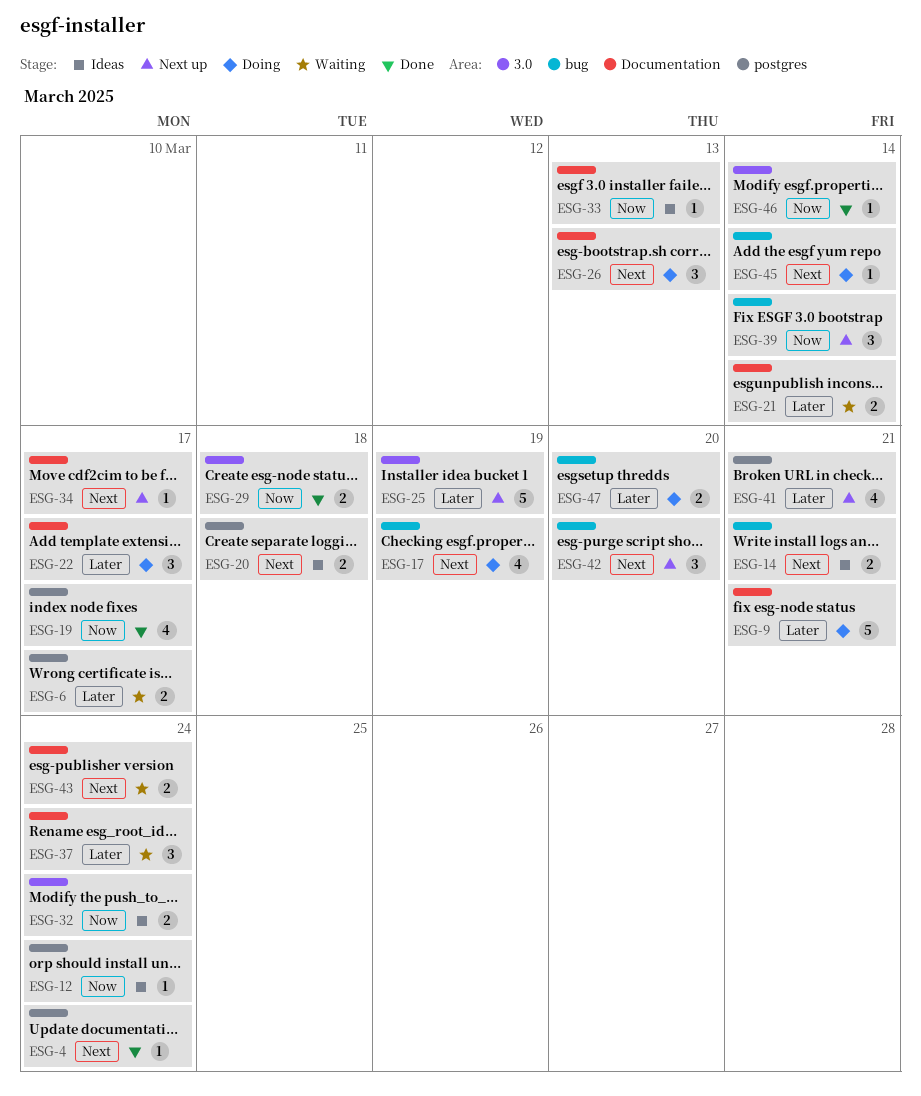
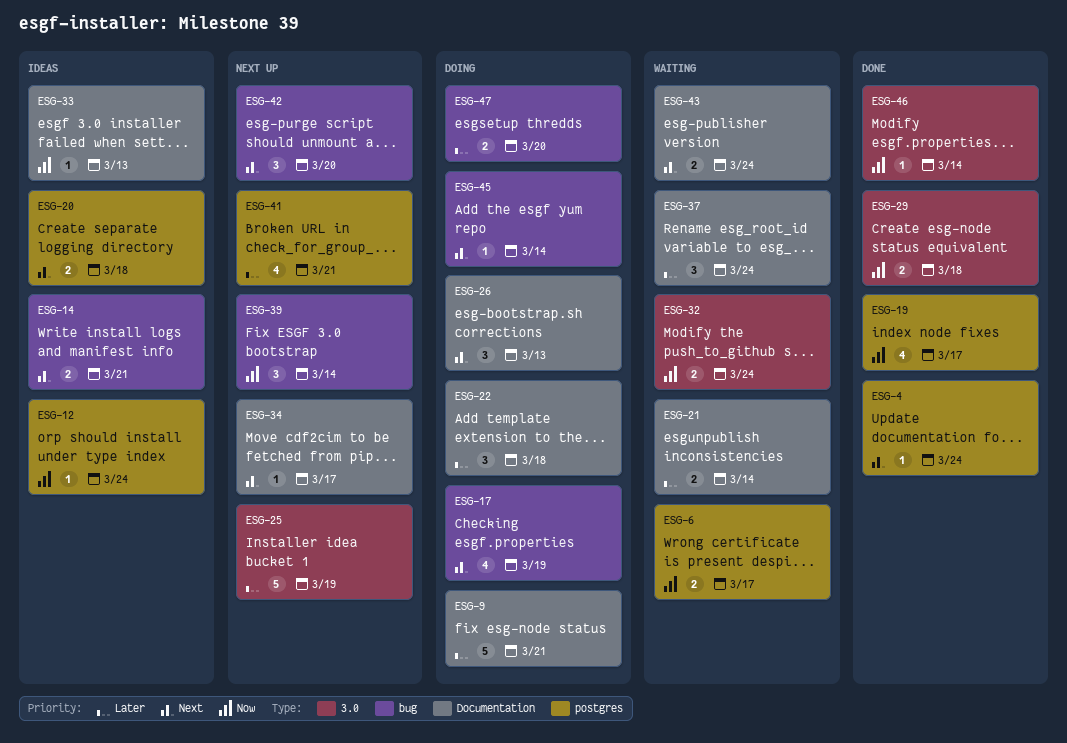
ESG-6, priority: Later -> Now
ESG-22, due: Mar 17 -> Mar 18
ESG-32, status: Ideas -> Waiting

